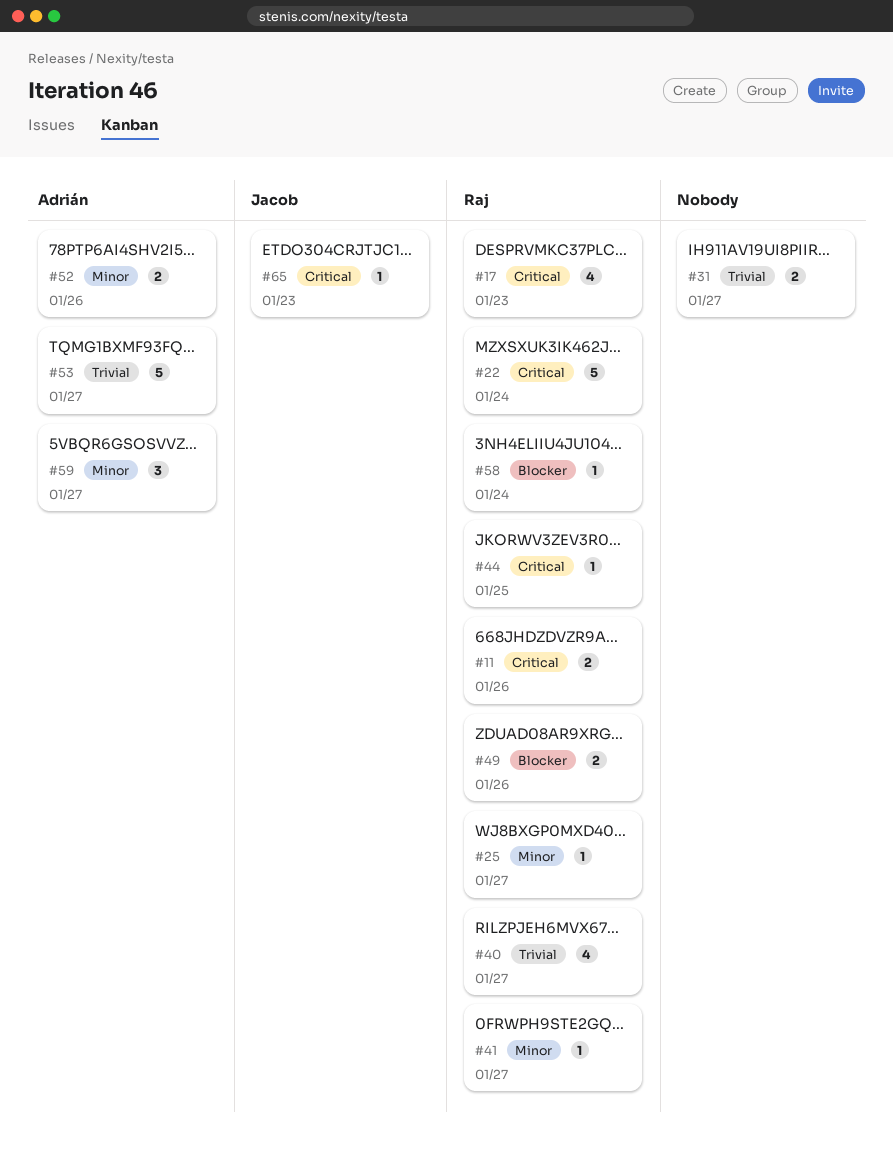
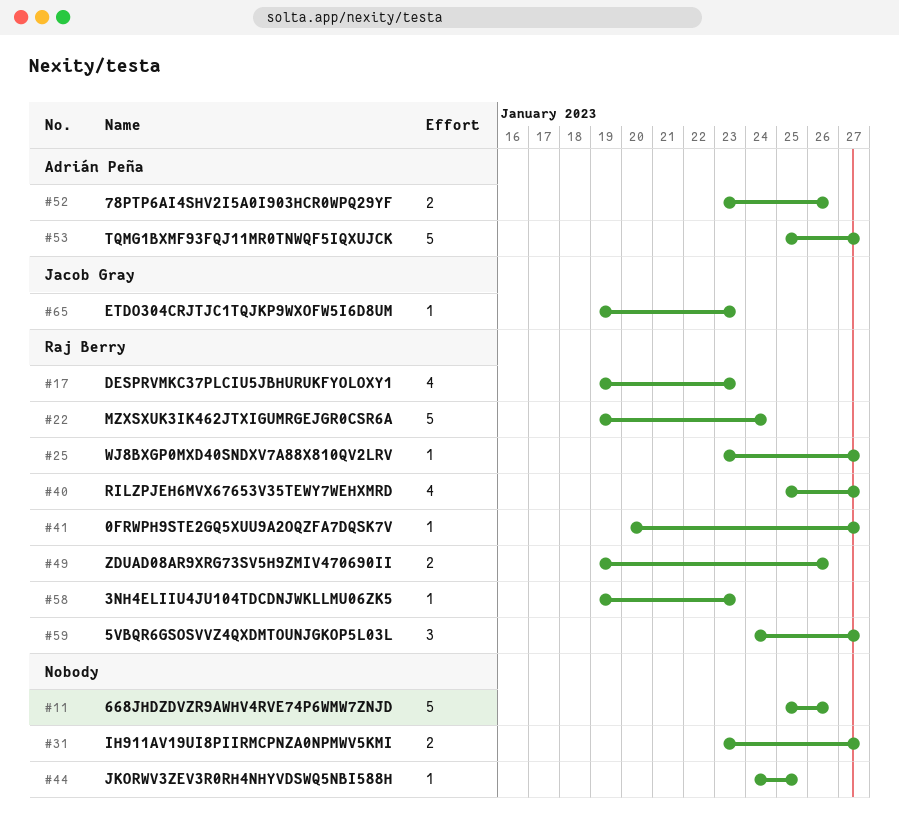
#11, owner: Raj Berry -> none
#11, estimate: 2 -> 5
#44, owner: Raj Berry -> none
#58, due: Jan 24 -> Jan 23
#59, owner: Adrián Peña -> Raj Berry

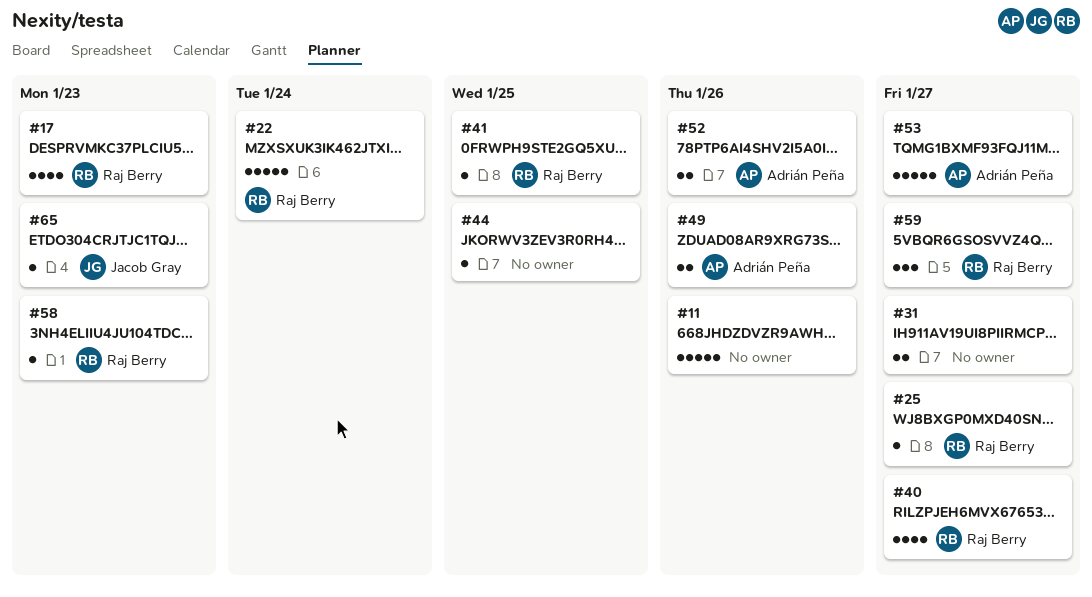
#41, due: Jan 27 -> Jan 25
#49, owner: Raj Berry -> Adrián Peña

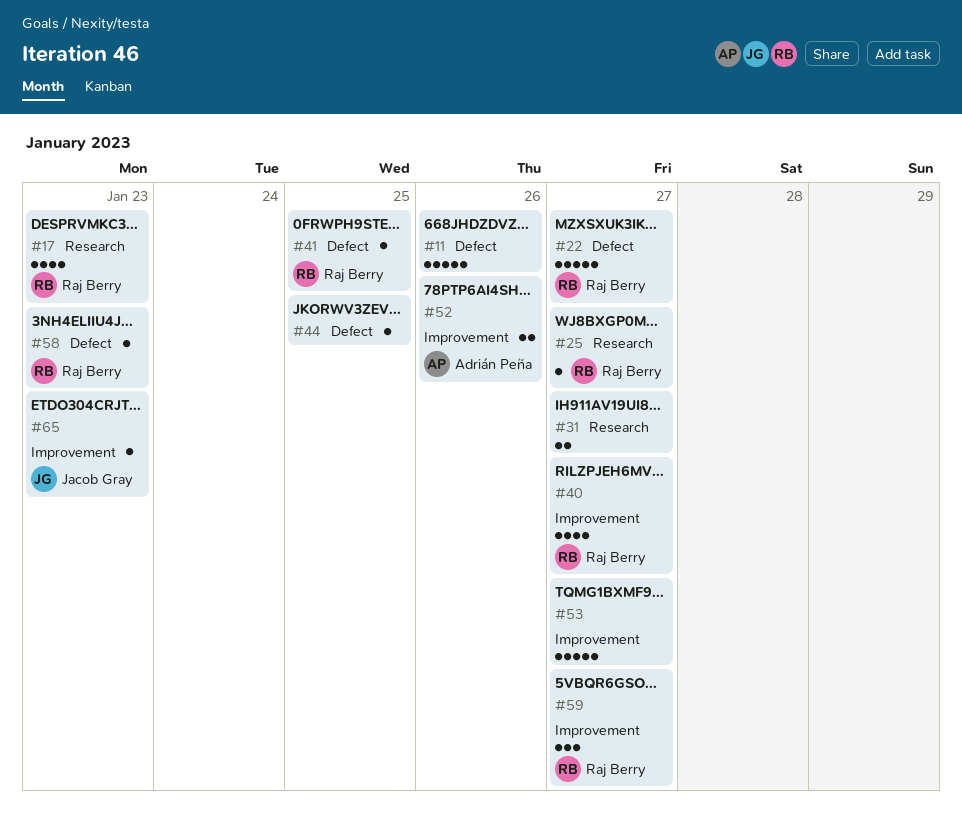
#22, due: Jan 24 -> Jan 27
#49: present -> none
#53, owner: Adrián Peña -> none

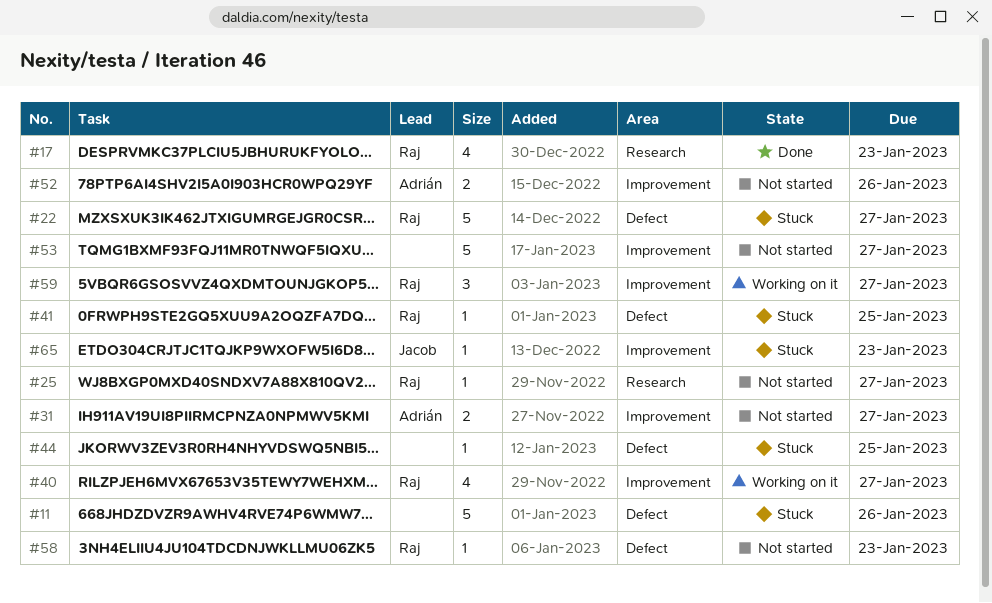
#31, owner: none -> Adrián Peña
#31, label: Research -> Improvement

